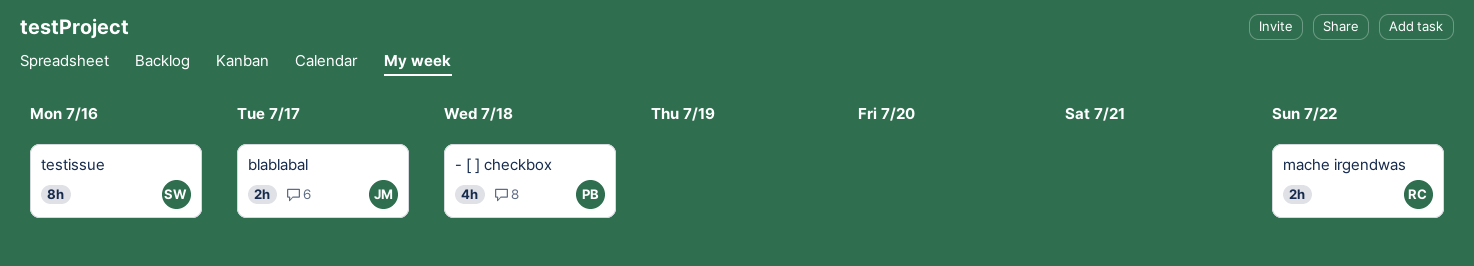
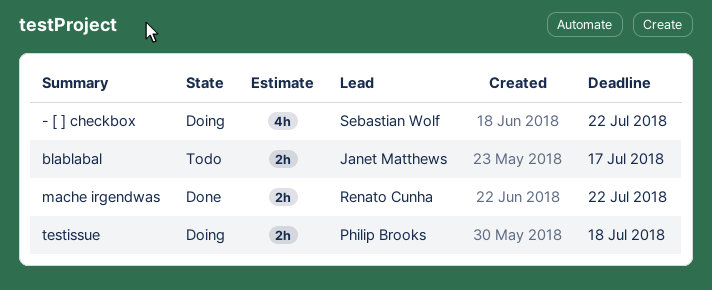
- [ ] checkbox, owner: Philip Brooks -> Sebastian Wolf
- [ ] checkbox, due: Jul 18 -> Jul 22
testissue, owner: Sebastian Wolf -> Philip Brooks
testissue, estimate: 8h -> 2h
testissue, due: Jul 16 -> Jul 18

